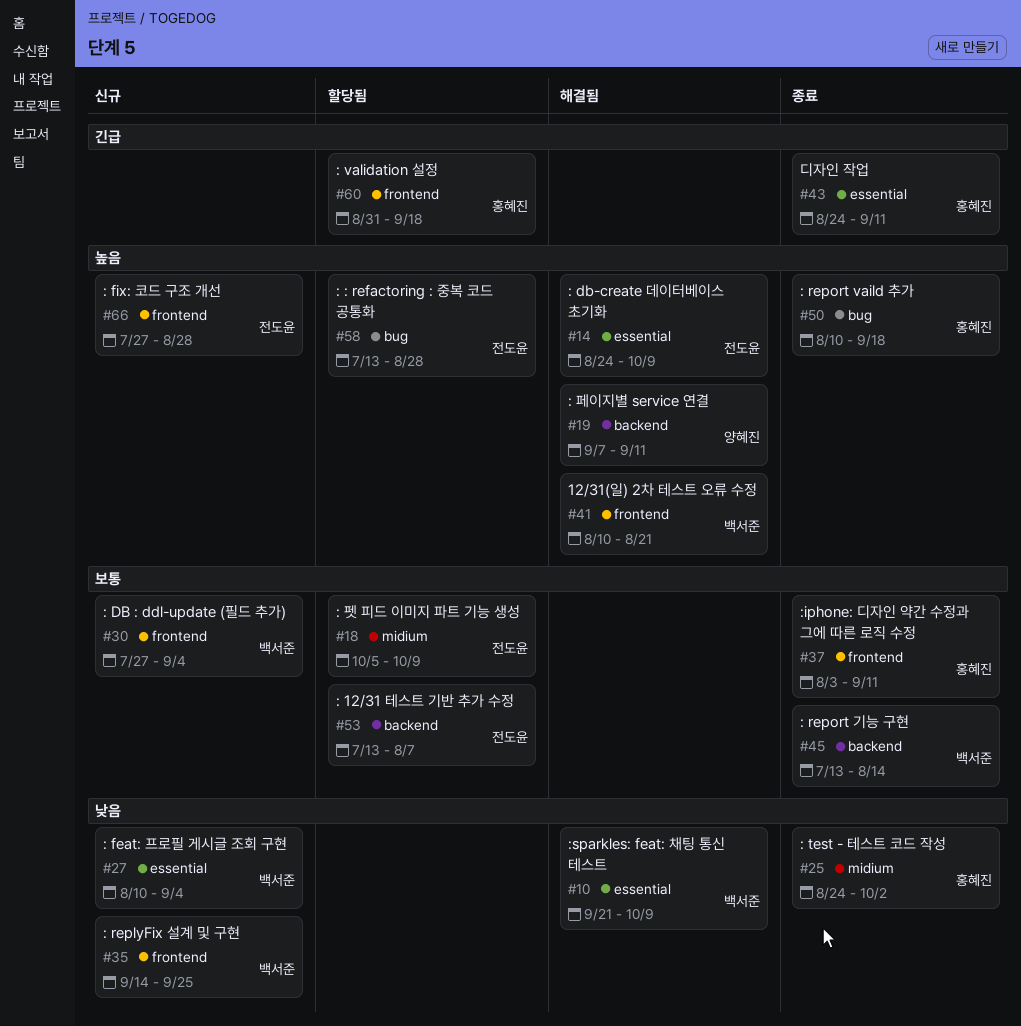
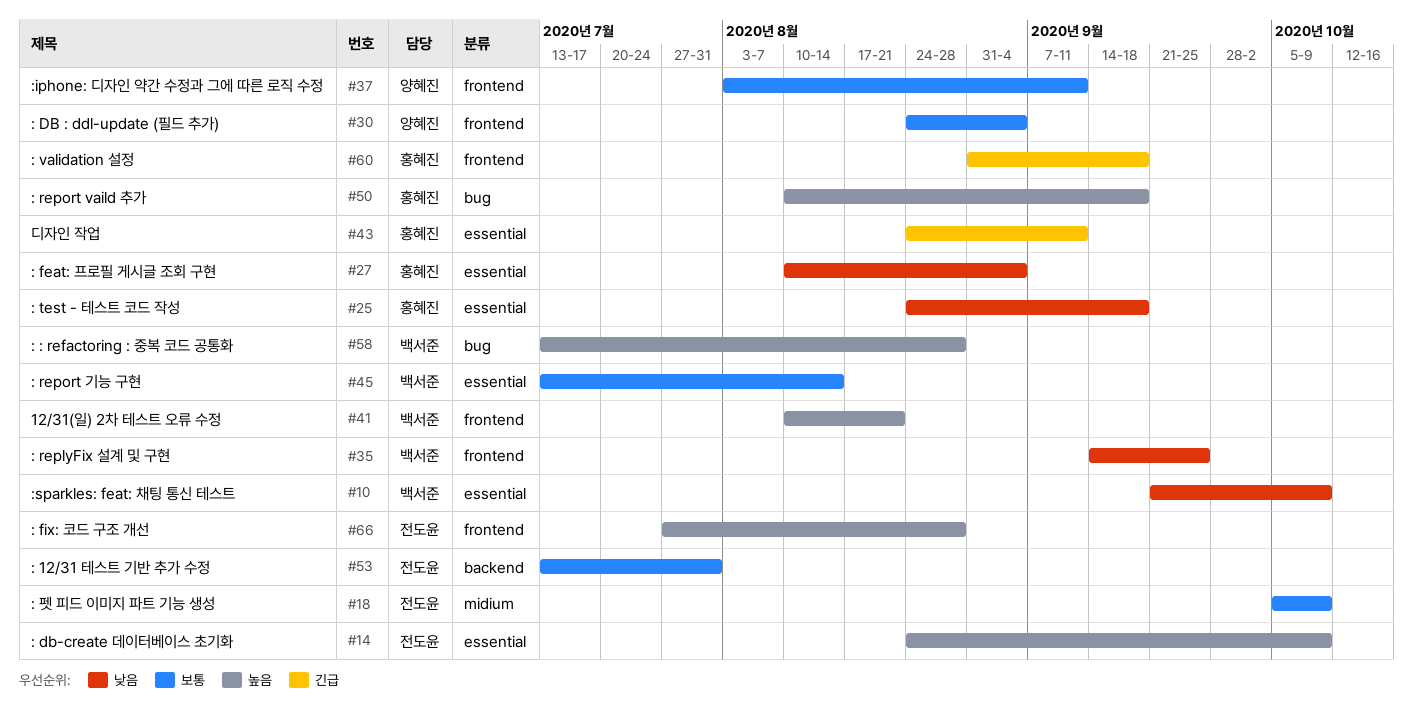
#19: present -> none
#25, label: midium -> essential
#25, due: Oct 2 -> Sep 18
#27, owner: 백서준 -> 홍혜진
#30, owner: 백서준 -> 양혜진
#30, start: Jul 27 -> Aug 24
#37, owner: 홍혜진 -> 양혜진
#45, label: backend -> essential
#53, due: Aug 7 -> Jul 31
#58, owner: 전도윤 -> 백서준

